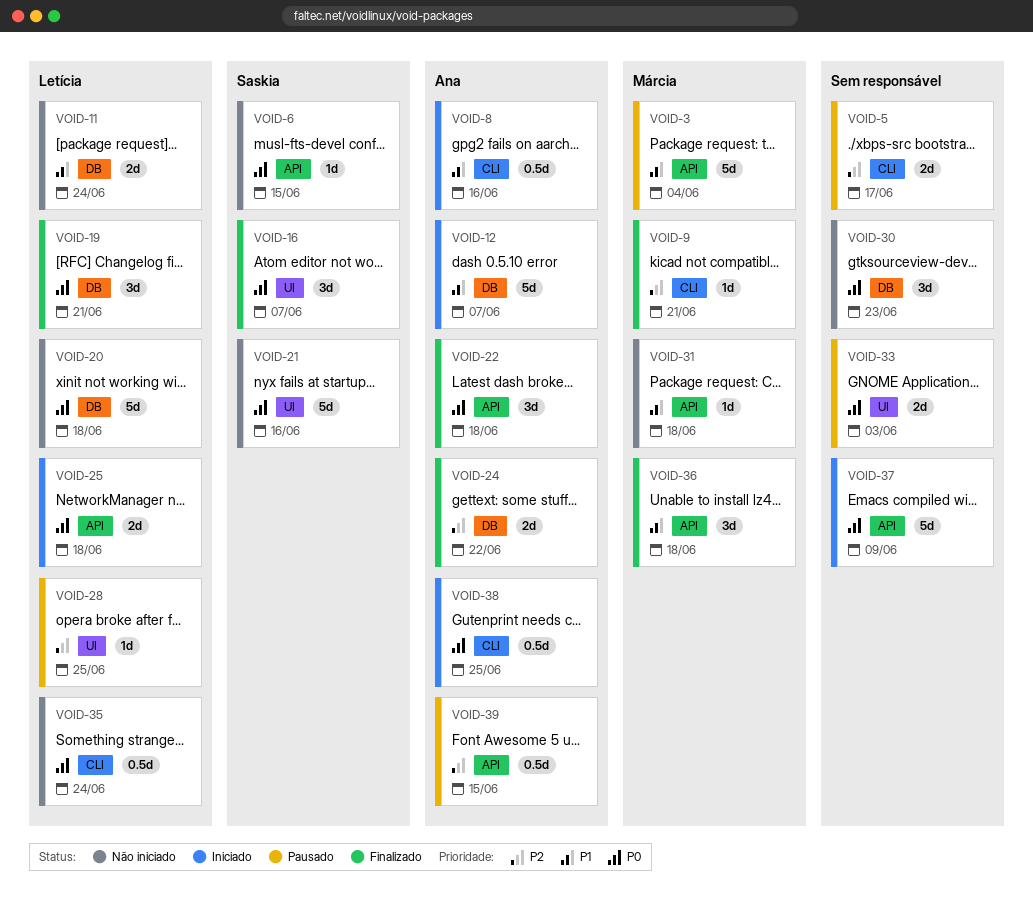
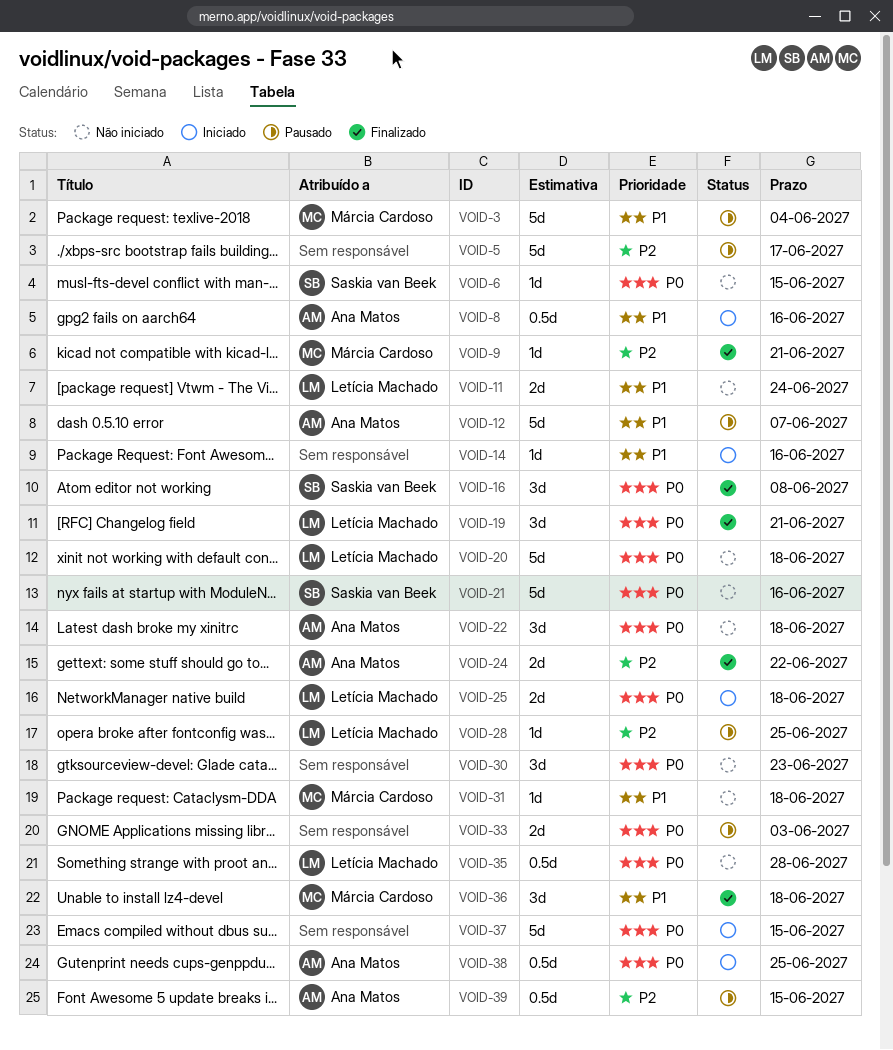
VOID-5, estimate: 2d -> 5d
VOID-12, status: Iniciado -> Pausado
VOID-14: none -> present
VOID-16, due: Jun 7 -> Jun 8
VOID-22, status: Finalizado -> Não iniciado
VOID-35, due: Jun 24 -> Jun 28
VOID-37, due: Jun 9 -> Jun 15

